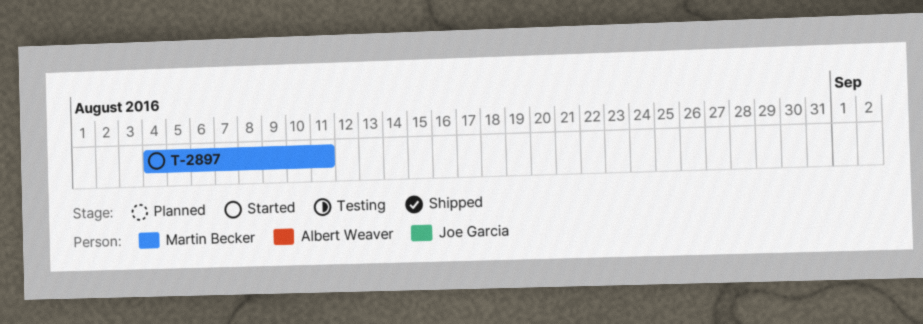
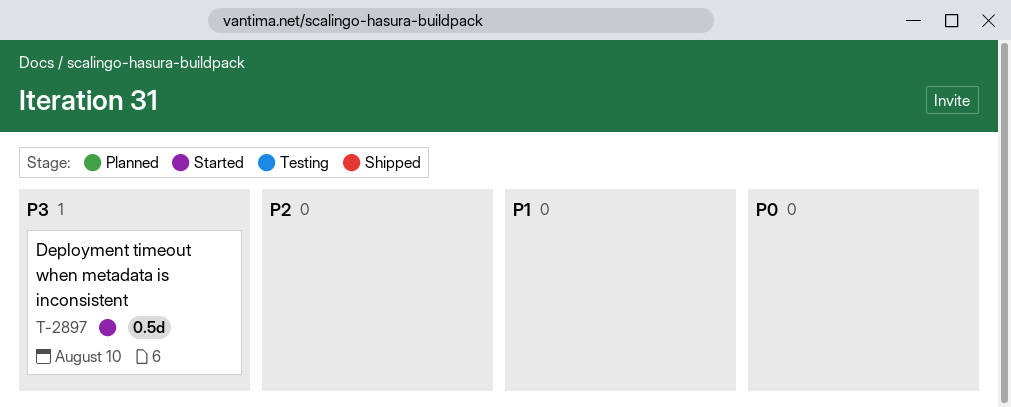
T-2897, due: Aug 11 -> Aug 10

